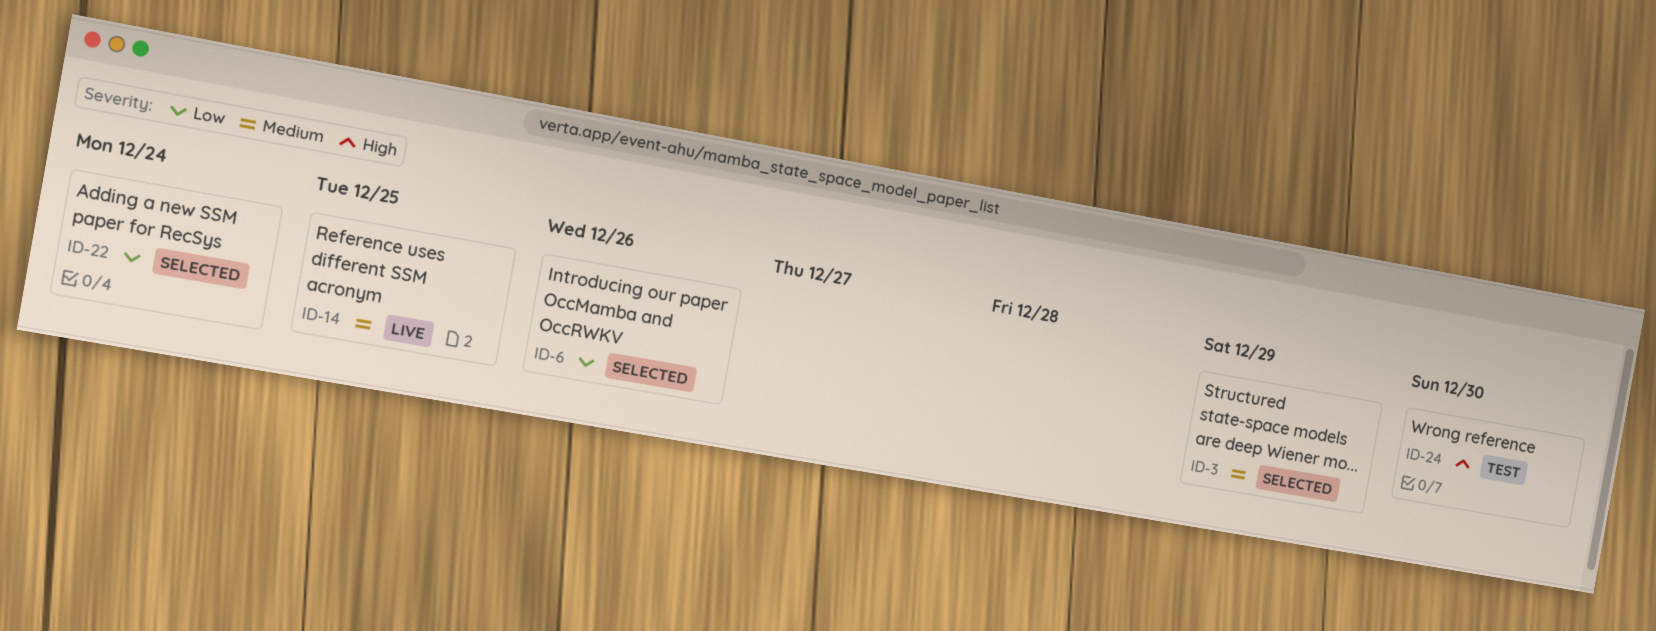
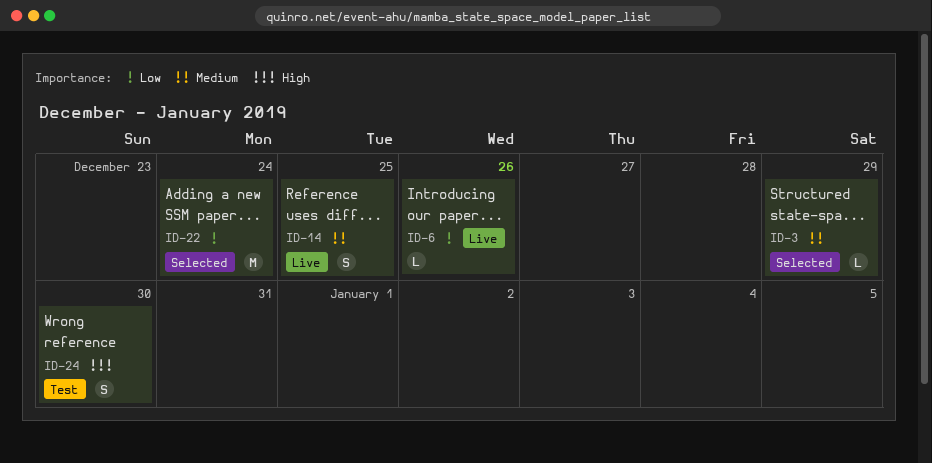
ID-6, status: Selected -> Live

